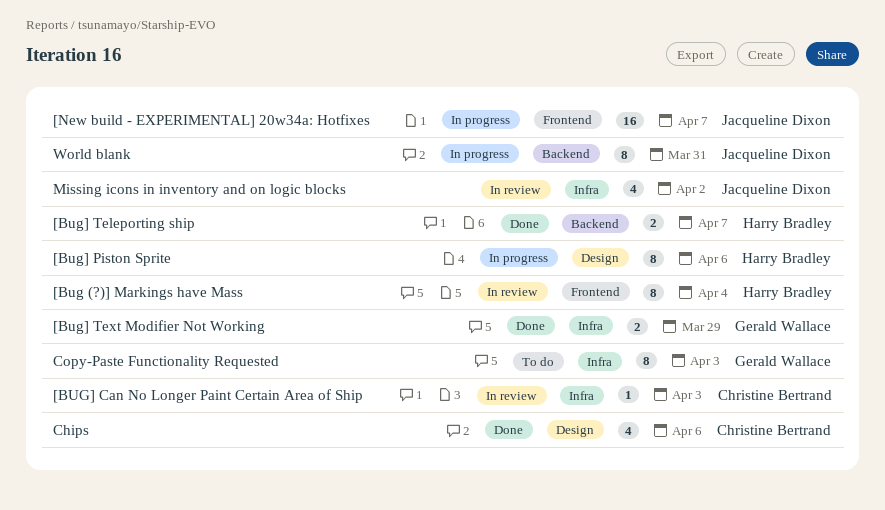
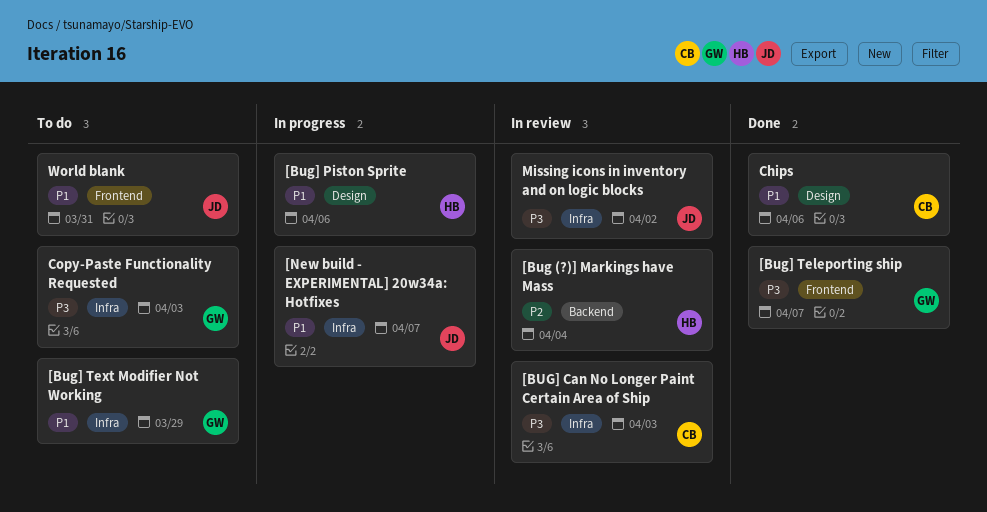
[Bug (?)] Markings have Mass, label: Frontend -> Backend
[Bug] Teleporting ship, owner: Harry Bradley -> Gerald Wallace
[Bug] Teleporting ship, label: Backend -> Frontend
[Bug] Text Modifier Not Working, status: Done -> To do
[New build - EXPERIMENTAL] 20w34a: Hotfixes, label: Frontend -> Infra
World blank, status: In progress -> To do
World blank, label: Backend -> Frontend

